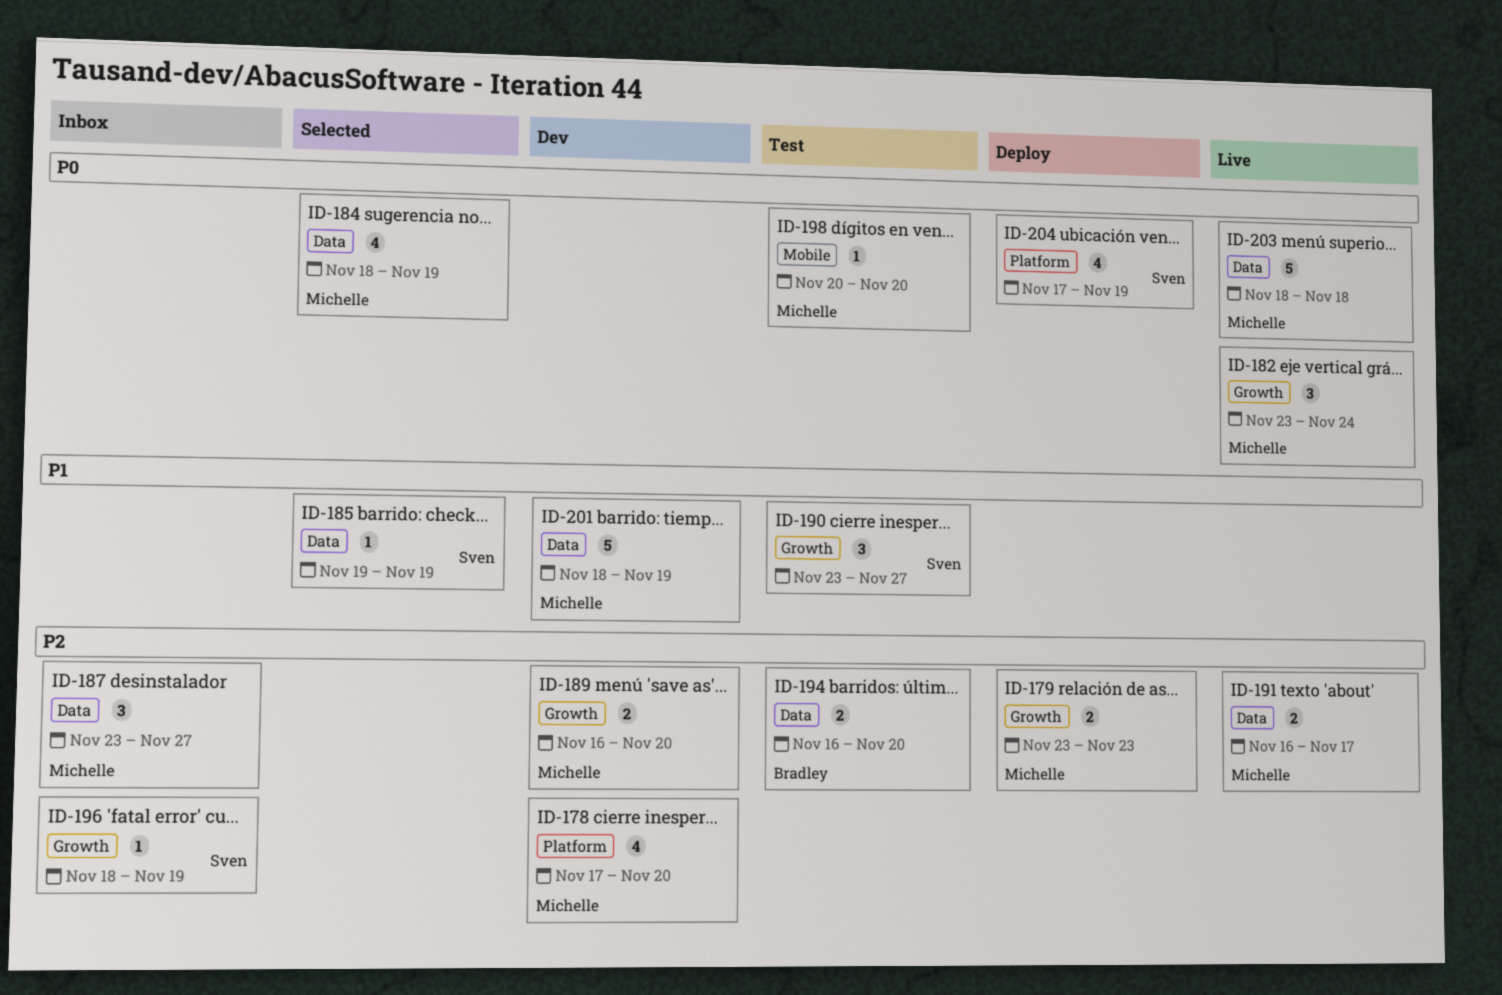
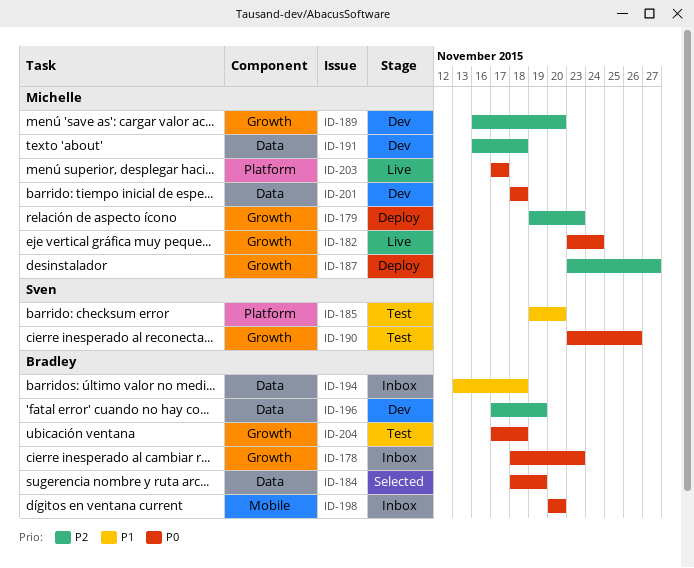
ID-178, status: Dev -> Inbox
ID-178, owner: Michelle -> Bradley
ID-178, priority: P2 -> P0
ID-178, label: Platform -> Growth
ID-178, start: Nov 17 -> Nov 18
ID-178, due: Nov 20 -> Nov 23
ID-179, start: Nov 23 -> Nov 19
ID-184, owner: Michelle -> Bradley
ID-185, status: Selected -> Test
ID-185, label: Data -> Platform
ID-185, due: Nov 19 -> Nov 20
ID-187, status: Inbox -> Deploy
ID-187, label: Data -> Growth
ID-190, priority: P1 -> P0
ID-190, due: Nov 27 -> Nov 26
ID-191, status: Live -> Dev
ID-191, due: Nov 17 -> Nov 18
ID-194, status: Test -> Inbox
ID-194, priority: P2 -> P1
ID-194, start: Nov 16 -> Nov 13
ID-194, due: Nov 20 -> Nov 18
ID-196, status: Inbox -> Dev
ID-196, owner: Sven -> Bradley
ID-196, label: Growth -> Data
ID-196, start: Nov 18 -> Nov 17
ID-198, status: Test -> Inbox
ID-198, owner: Michelle -> Bradley
ID-201, priority: P1 -> P0
ID-201, due: Nov 19 -> Nov 18
ID-203, label: Data -> Platform
ID-203, start: Nov 18 -> Nov 17
ID-203, due: Nov 18 -> Nov 17
ID-204, status: Deploy -> Test
ID-204, owner: Sven -> Bradley
ID-204, label: Platform -> Growth
ID-204, due: Nov 19 -> Nov 18

